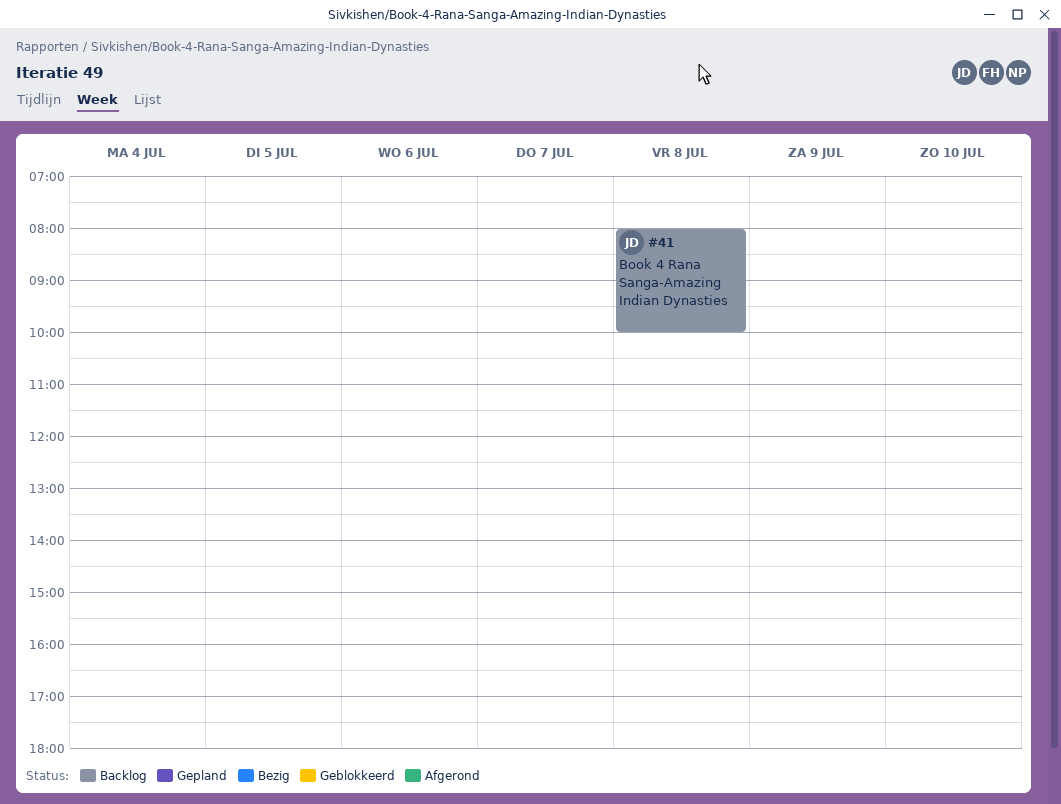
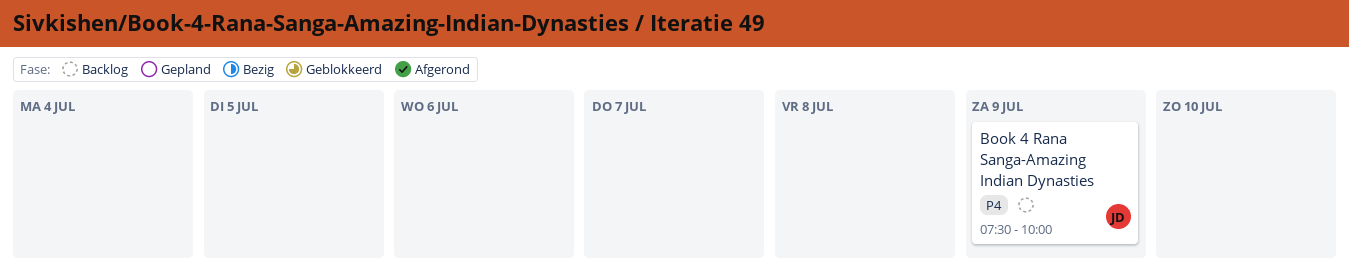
Book 4 Rana Sanga-Amazing Indian Dynasties, day: Jul 8 -> Jul 9
Book 4 Rana Sanga-Amazing Indian Dynasties, begins: 08:00 -> 07:30

